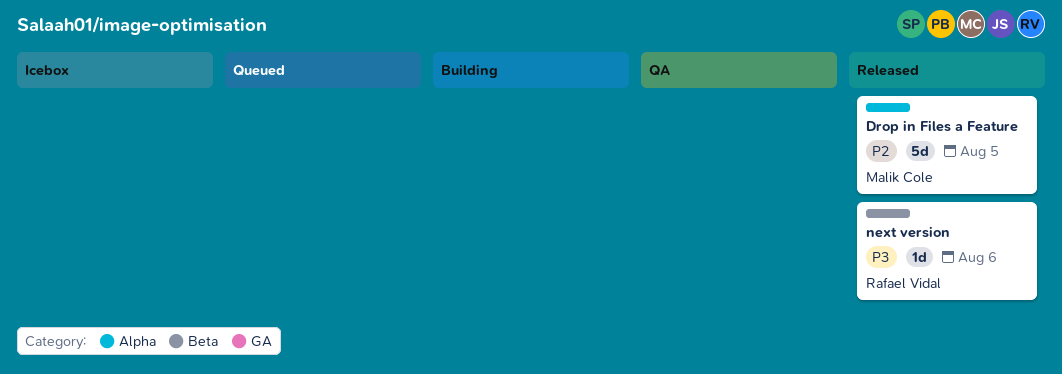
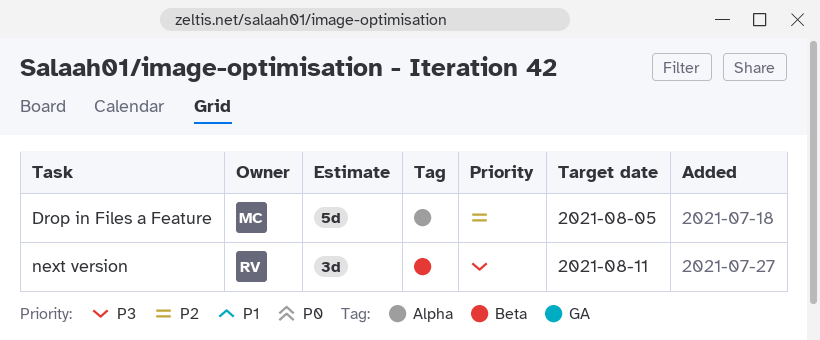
next version, estimate: 1d -> 3d
next version, due: Aug 6 -> Aug 11

